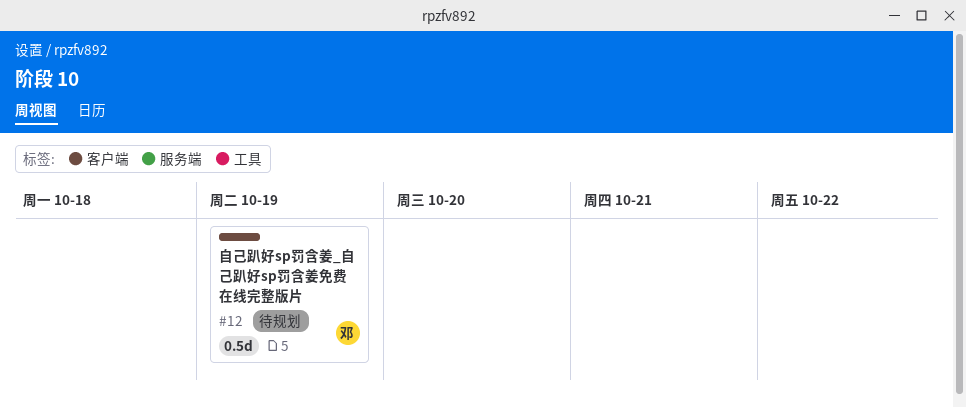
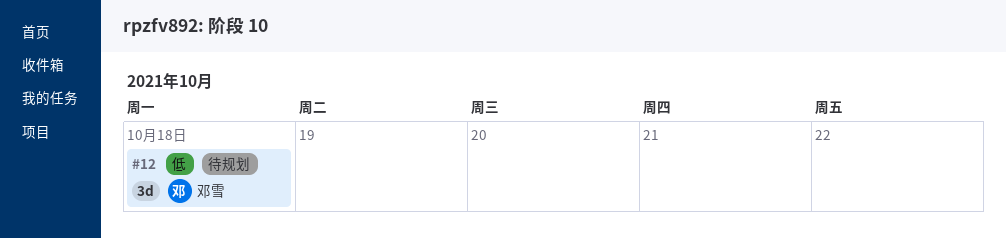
#12, estimate: 0.5d -> 3d
#12, due: Oct 19 -> Oct 18

